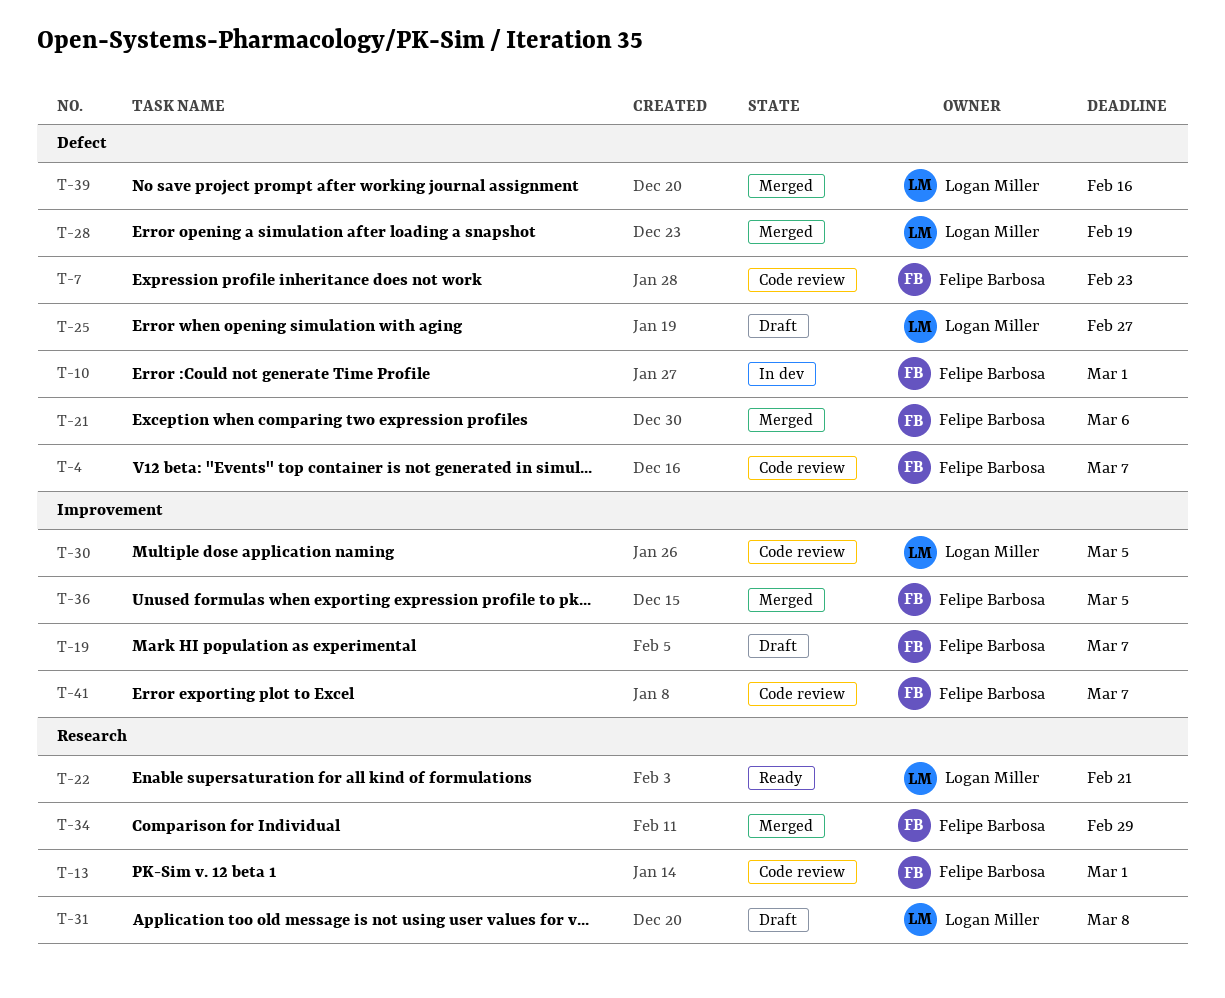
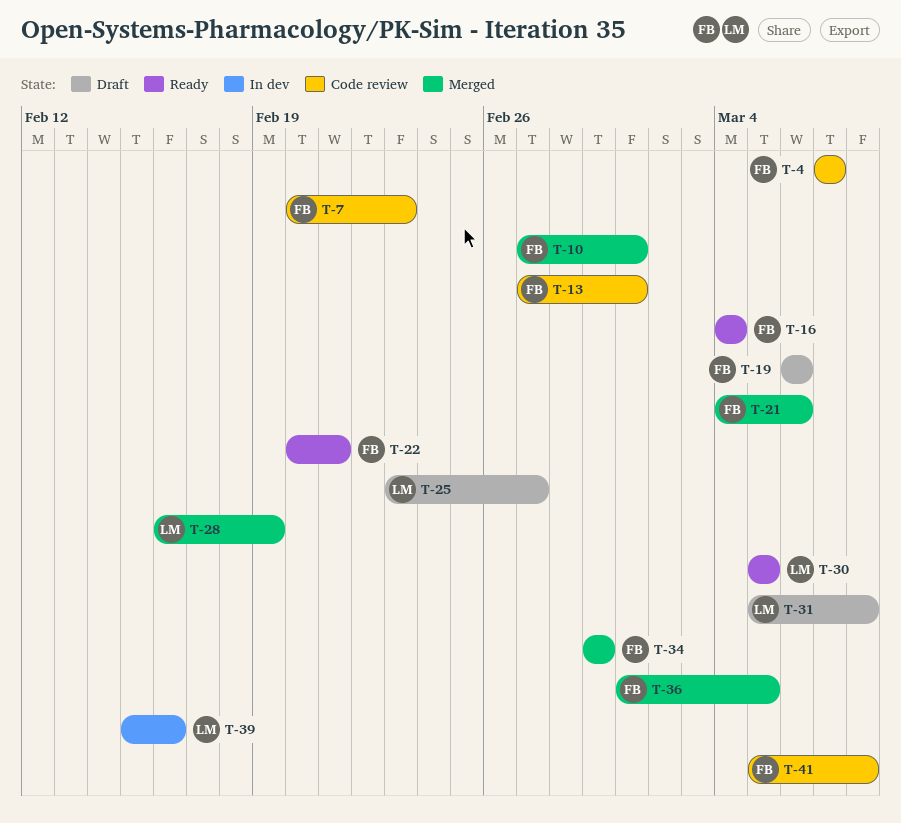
T-10, status: In dev -> Merged
T-16: none -> present
T-19, due: Mar 7 -> Mar 6
T-22, owner: Logan Miller -> Felipe Barbosa
T-30, status: Code review -> Ready
T-39, status: Merged -> In dev
T-41, due: Mar 7 -> Mar 8

